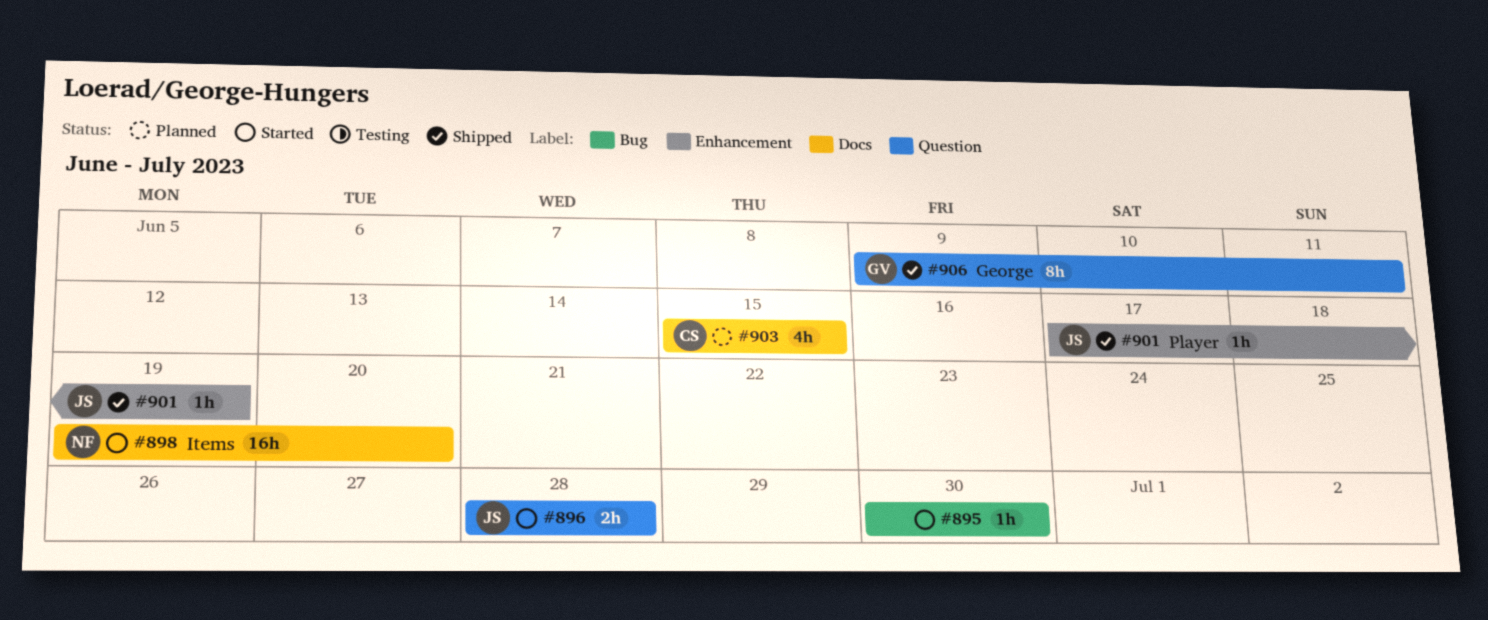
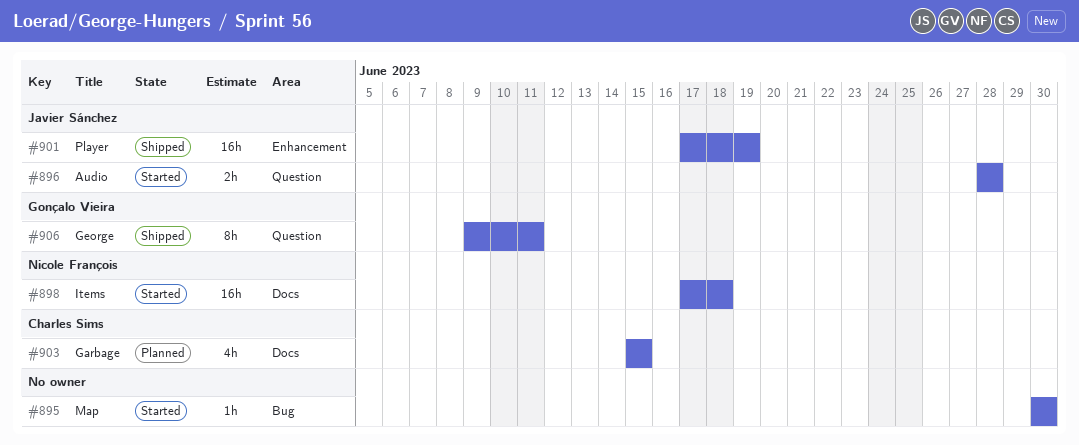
#898, start: Jun 19 -> Jun 17
#898, due: Jun 20 -> Jun 18
#901, estimate: 1h -> 16h

